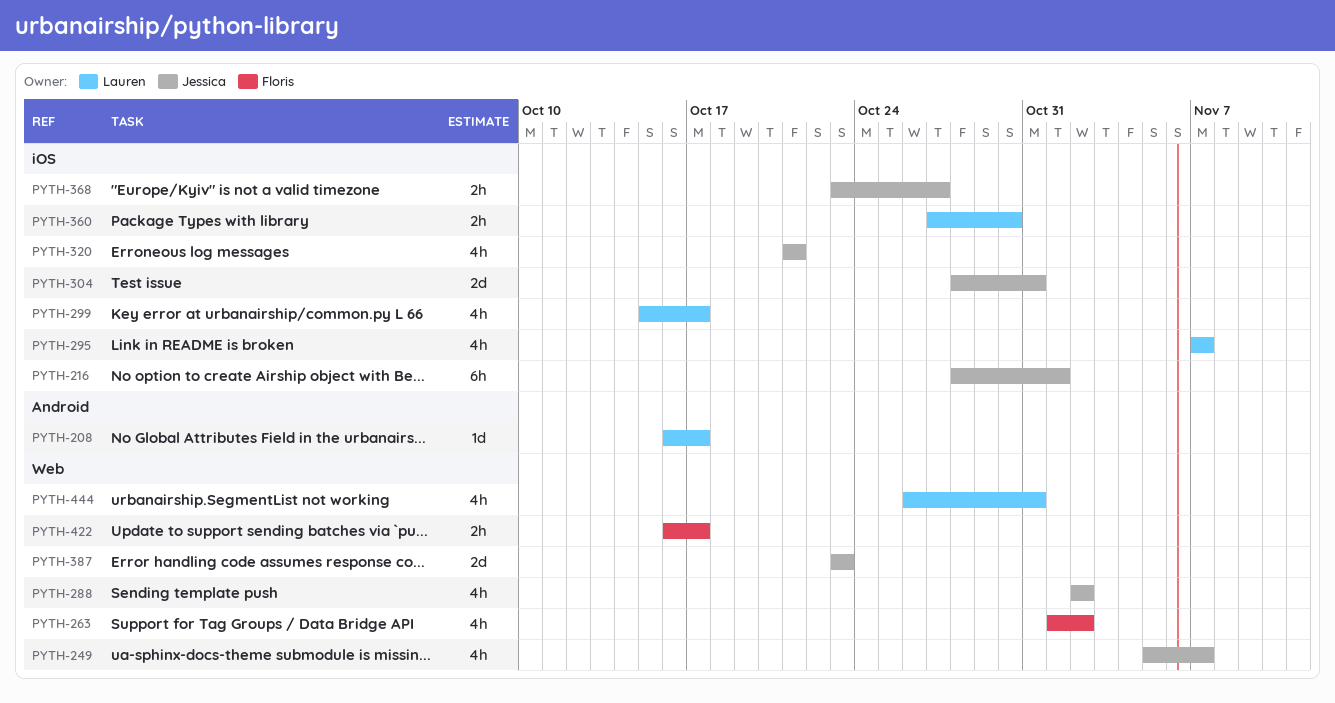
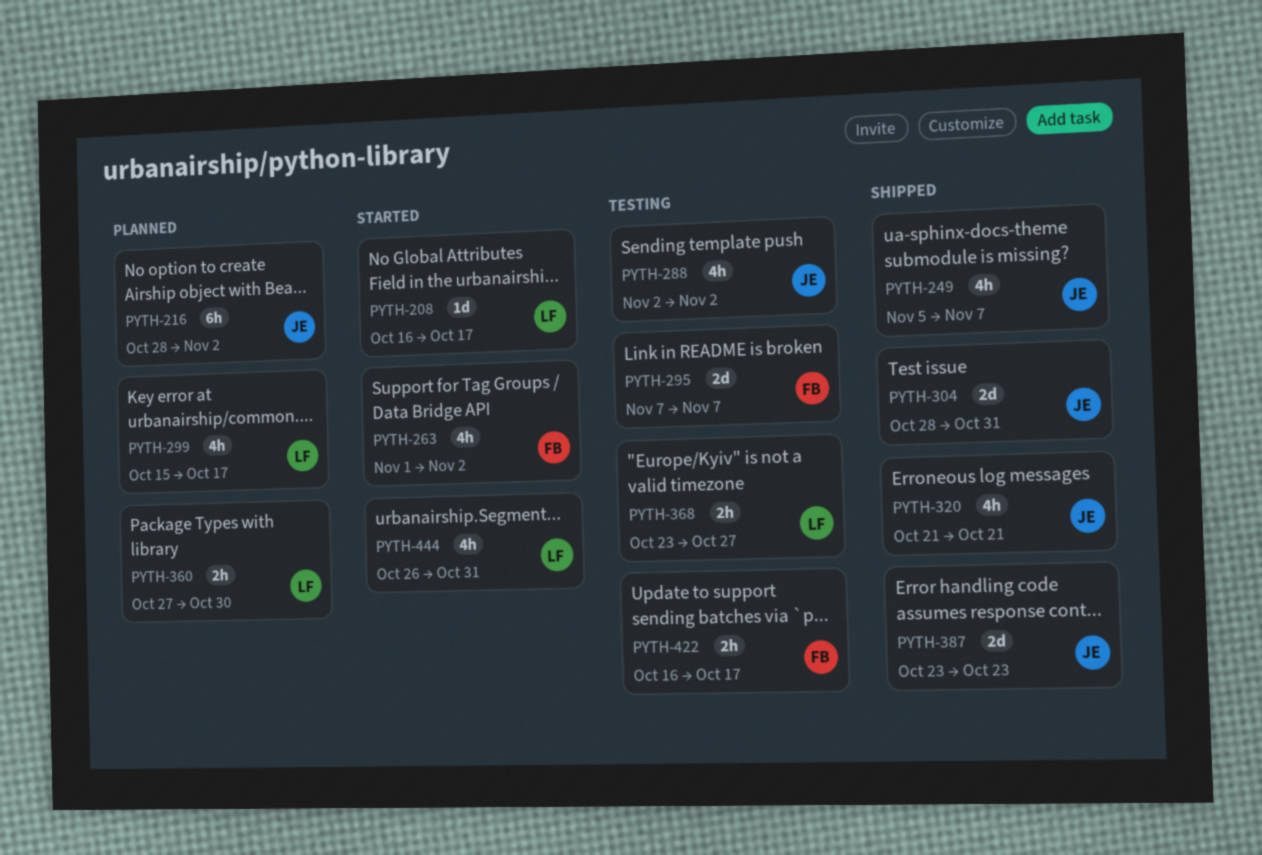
PYTH-216, due: Nov 1 -> Nov 2
PYTH-295, owner: Lauren -> Floris
PYTH-295, estimate: 4h -> 2d
PYTH-368, owner: Jessica -> Lauren

